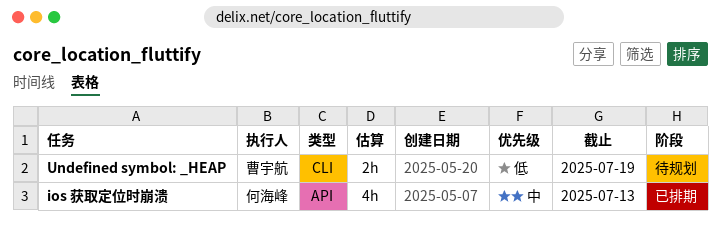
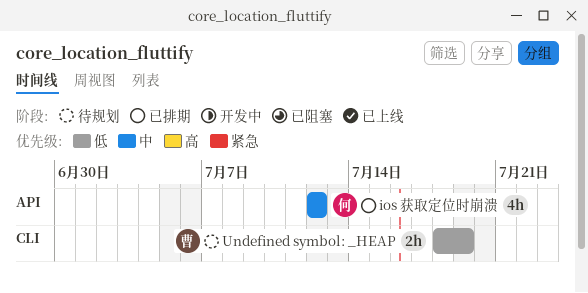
ios 获取定位时崩溃, due: Jul 13 -> Jul 12

